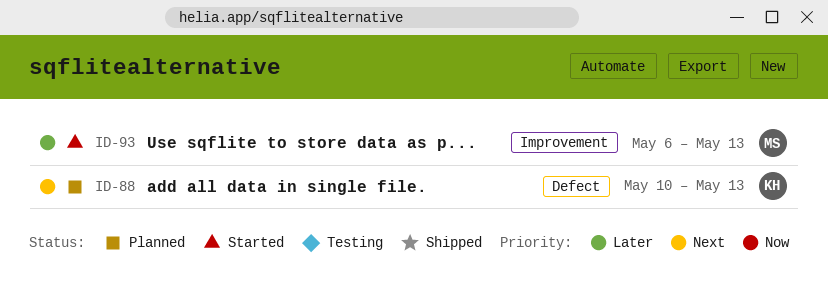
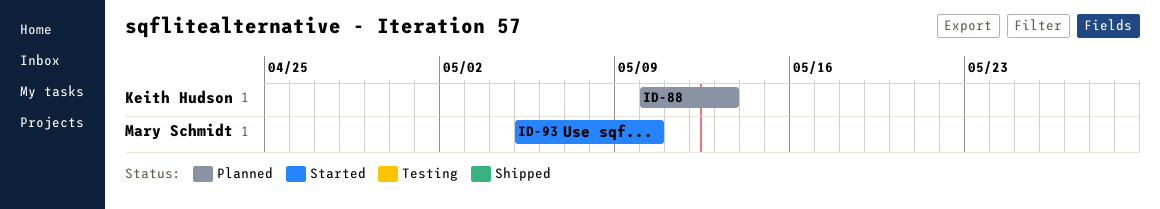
ID-93, start: May 6 -> May 5
ID-93, due: May 13 -> May 10

